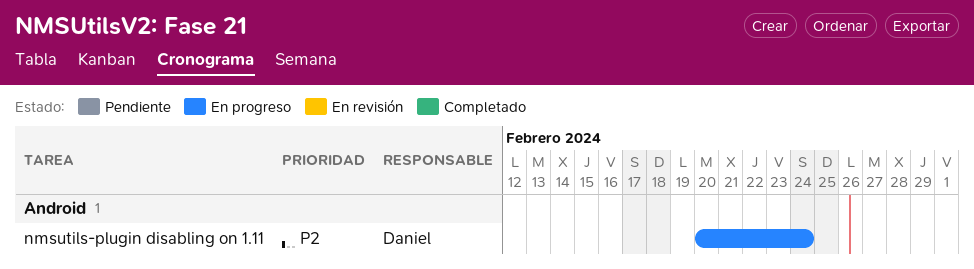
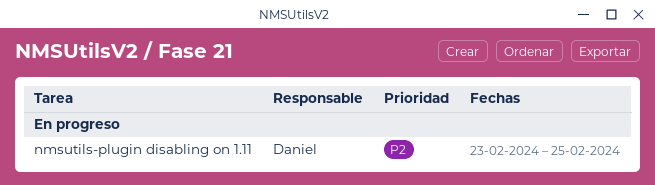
nmsutils-plugin disabling on 1.11, start: Feb 20 -> Feb 23
nmsutils-plugin disabling on 1.11, due: Feb 24 -> Feb 25

